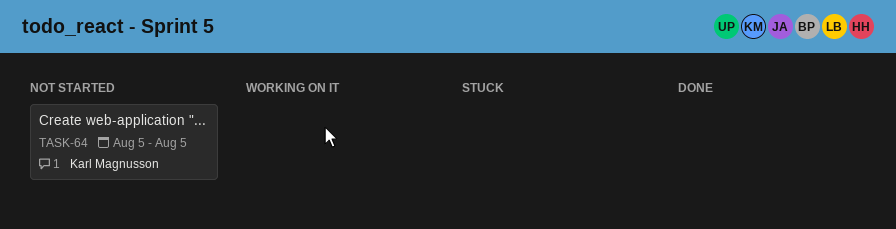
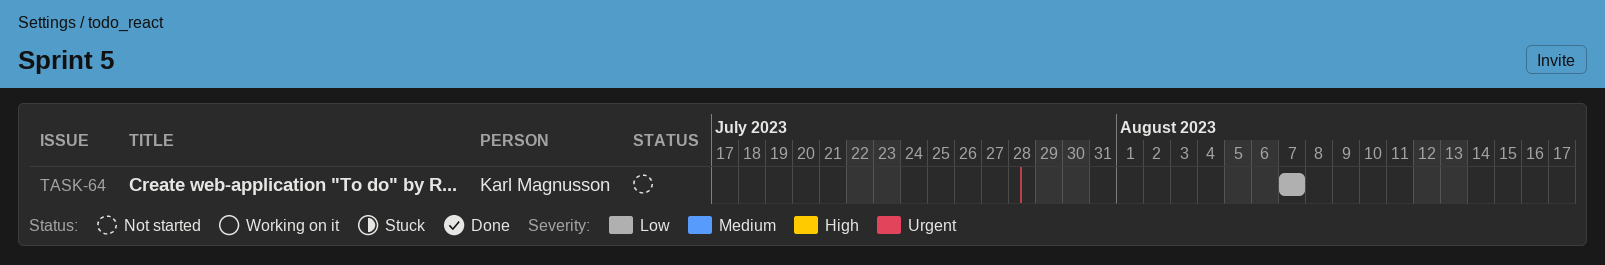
TASK-64, start: Aug 5 -> Aug 7
TASK-64, due: Aug 5 -> Aug 7

